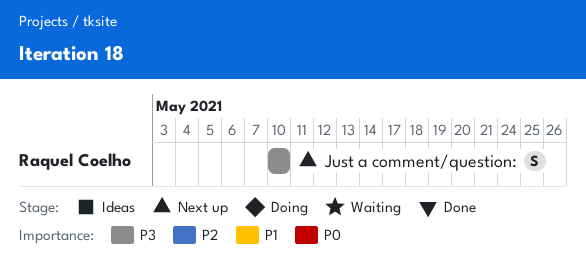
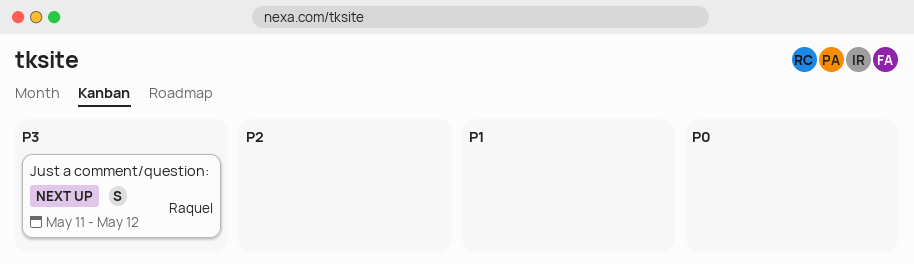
Just a comment/question:, start: May 10 -> May 11
Just a comment/question:, due: May 10 -> May 12

